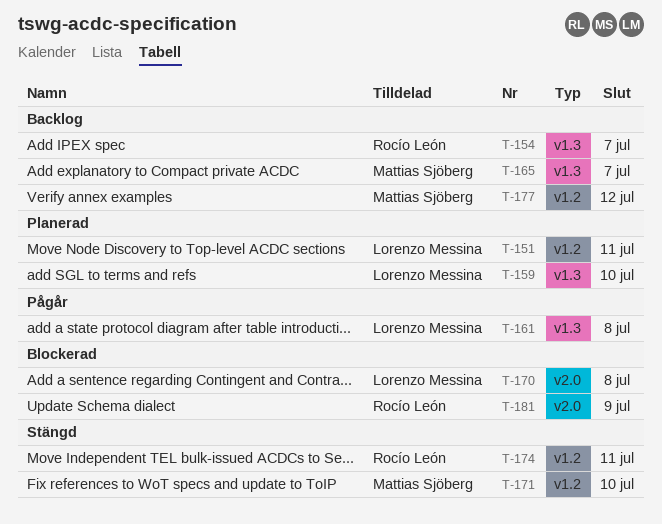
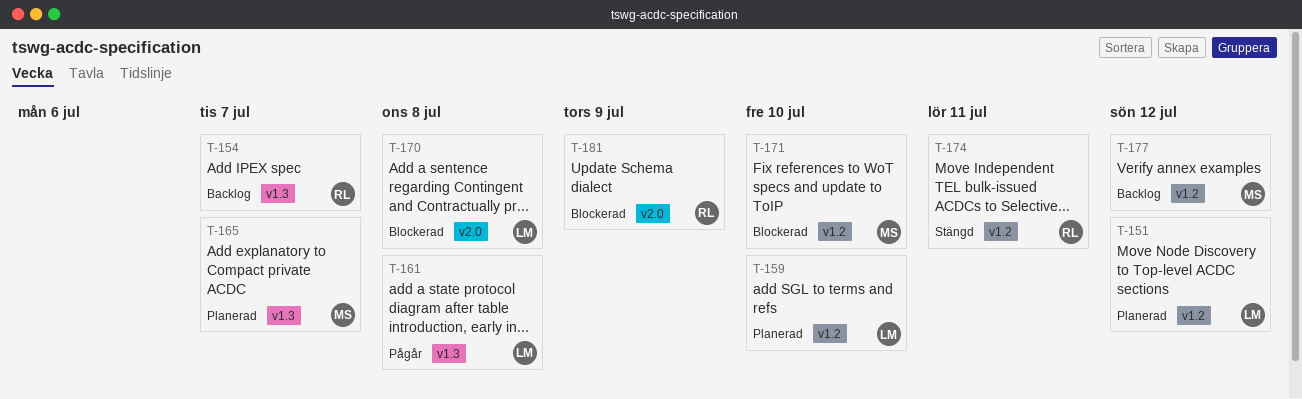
T-151, due: Jul 11 -> Jul 12
T-159, label: v1.3 -> v1.2
T-165, status: Backlog -> Planerad
T-171, status: Stängd -> Blockerad

